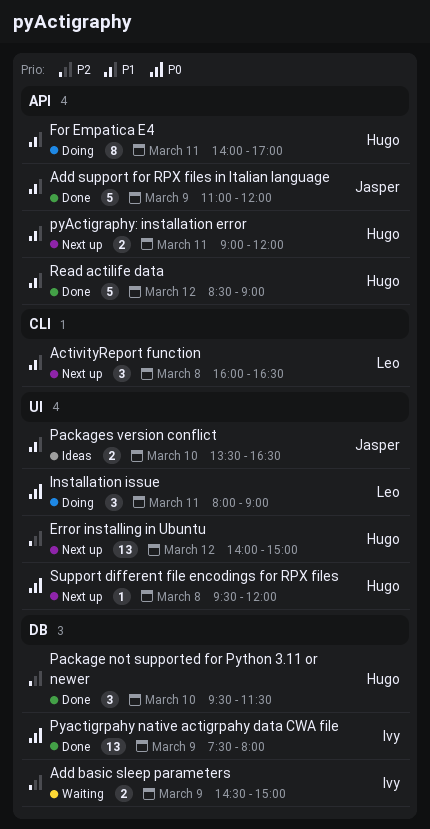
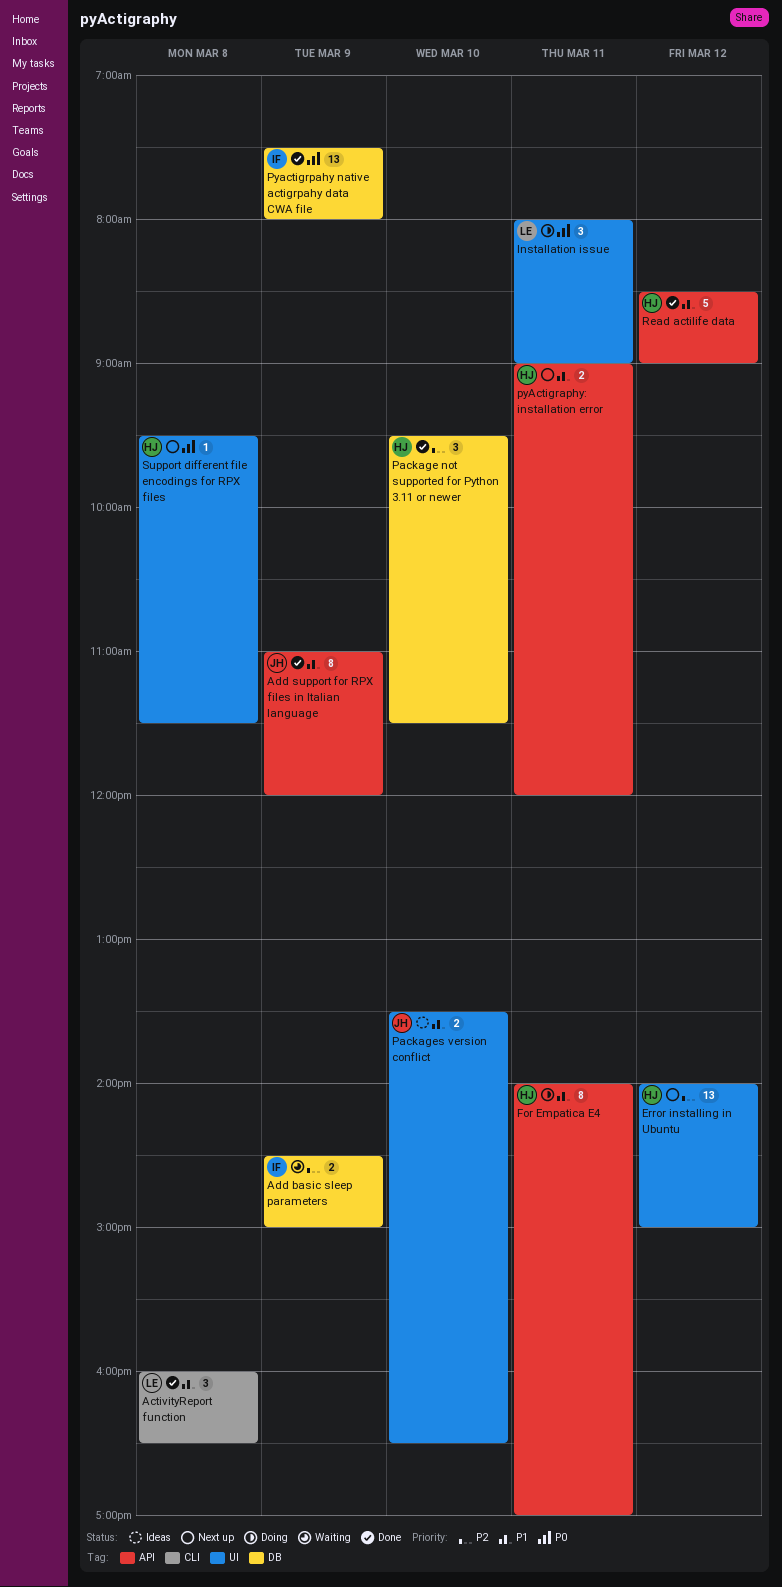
ActivityReport function, status: Next up -> Done
Add support for RPX files in Italian language, estimate: 5 -> 8
Support different file encodings for RPX files, ends: 12:00 -> 11:30

